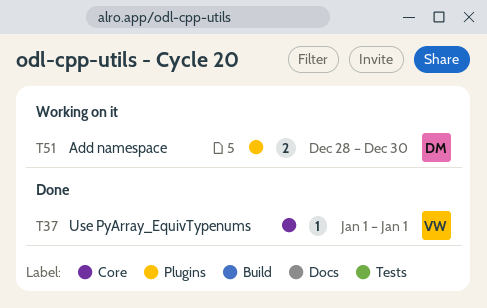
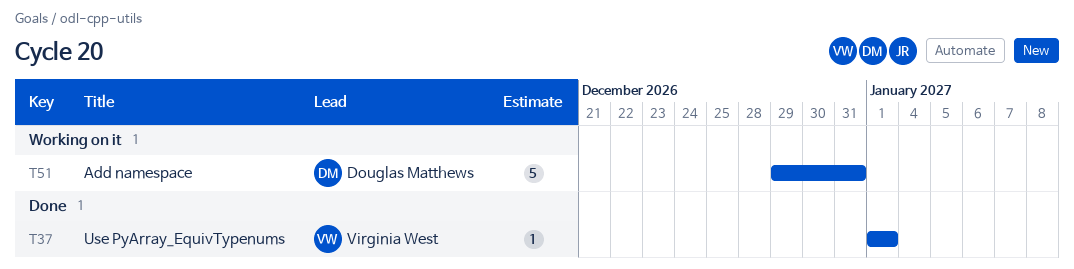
T51, estimate: 2 -> 5
T51, start: Dec 28 -> Dec 29
T51, due: Dec 30 -> Dec 31

